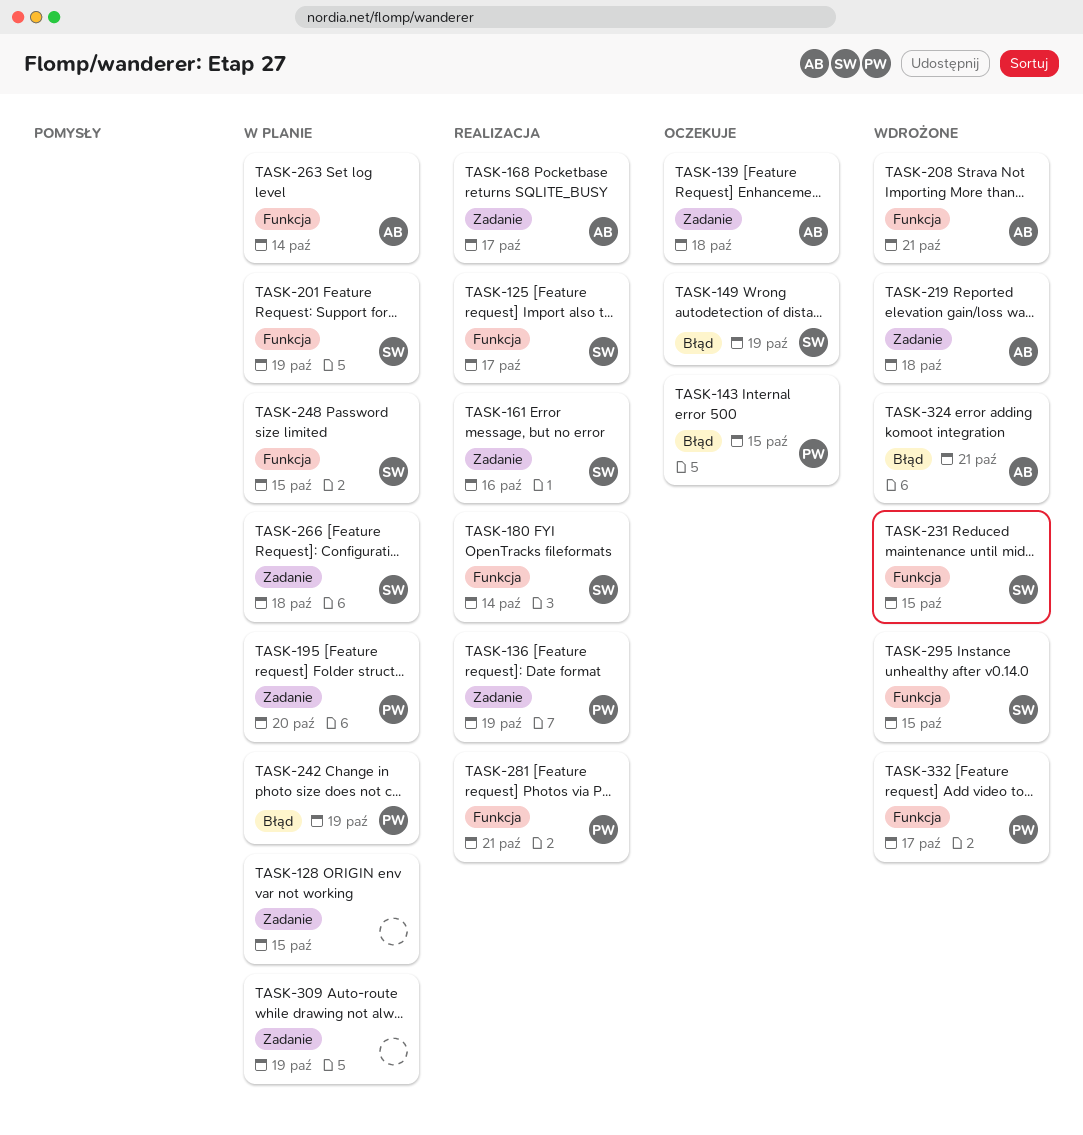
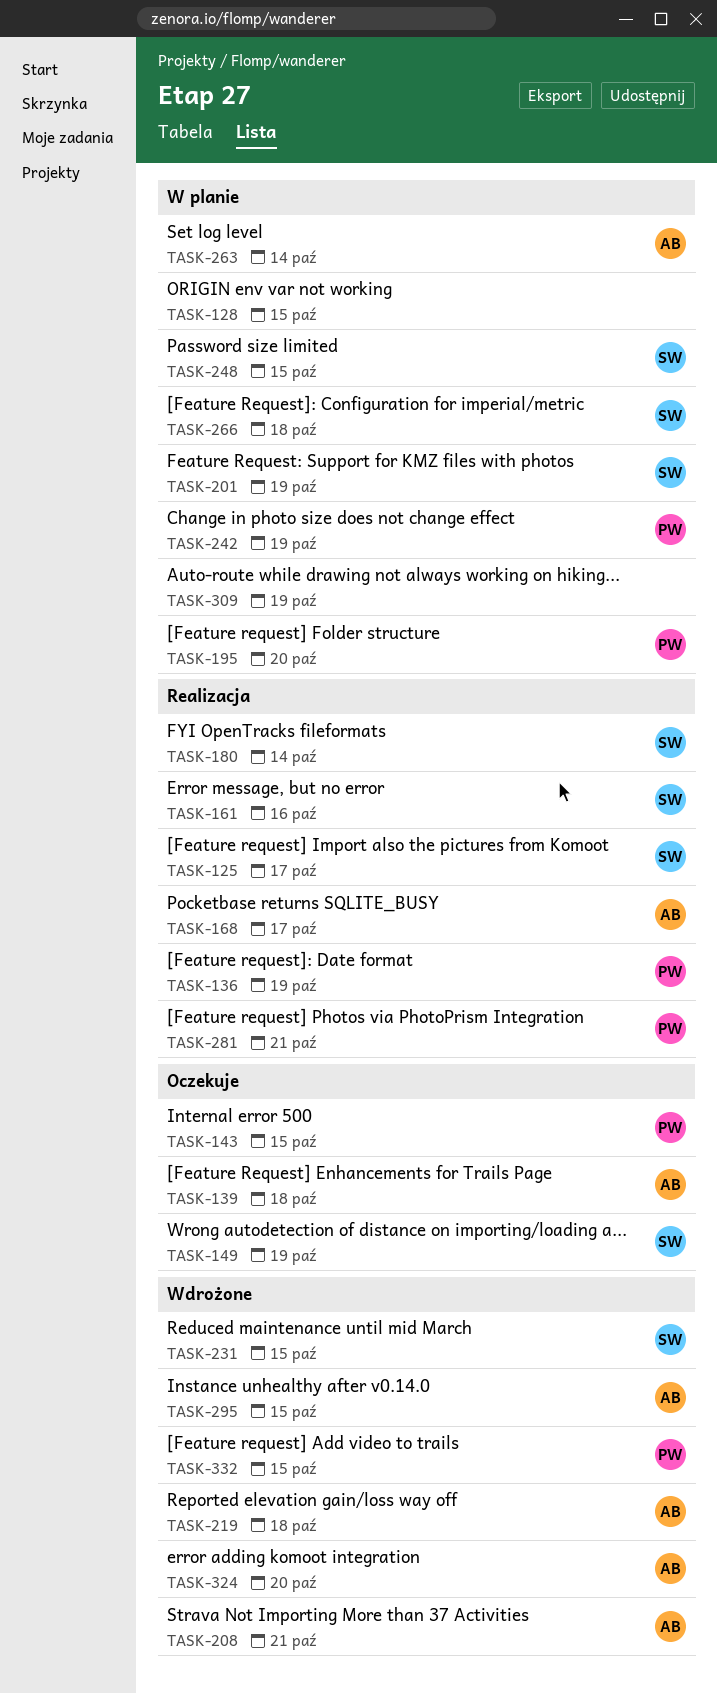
TASK-295, owner: SW -> AB
TASK-324, due: Oct 21 -> Oct 20
TASK-332, due: Oct 17 -> Oct 15

